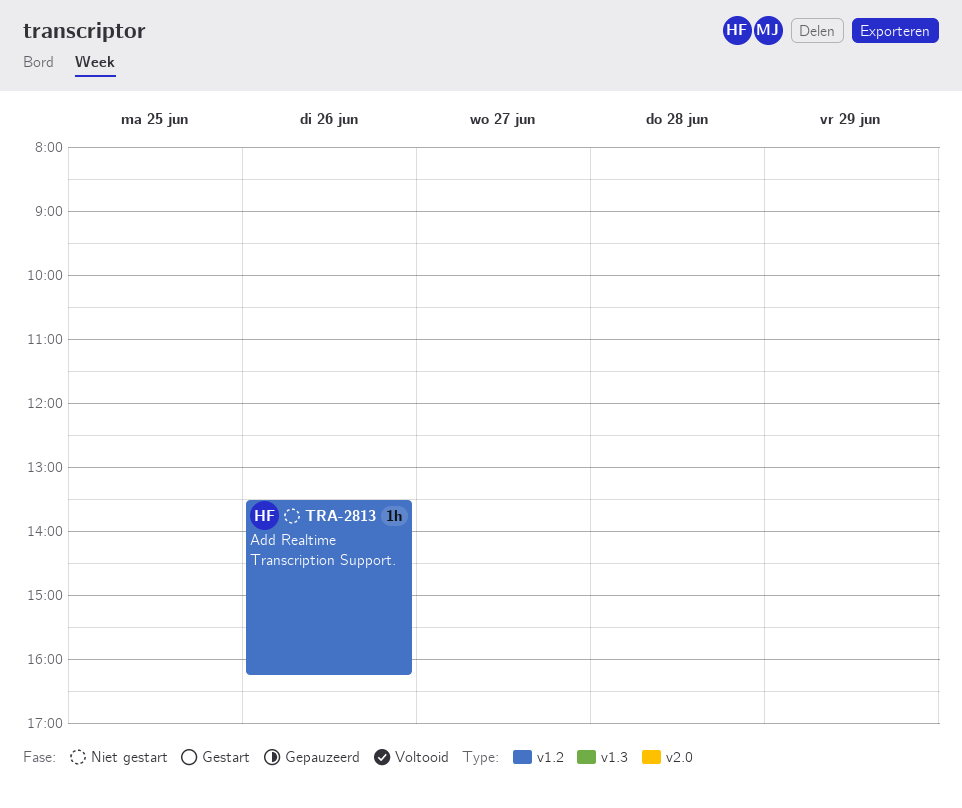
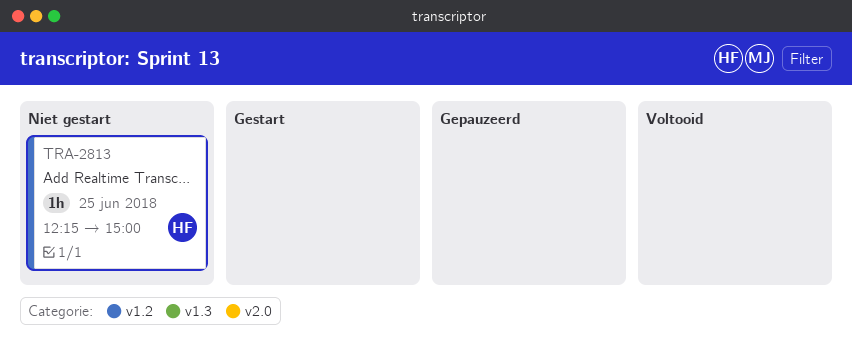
TRA-2813, day: Jun 26 -> Jun 25
TRA-2813, begins: 13:30 -> 12:15
TRA-2813, ends: 16:15 -> 15:00

